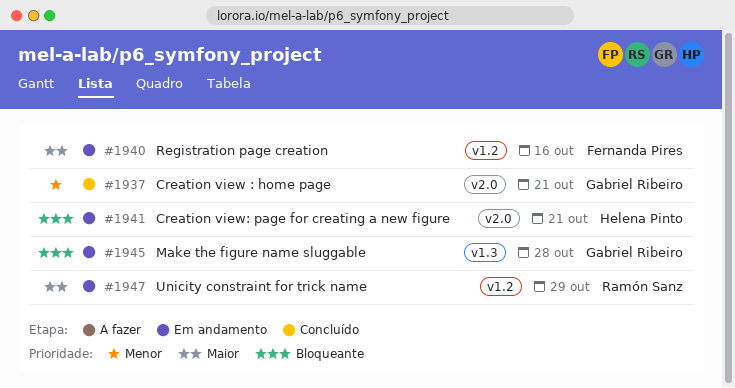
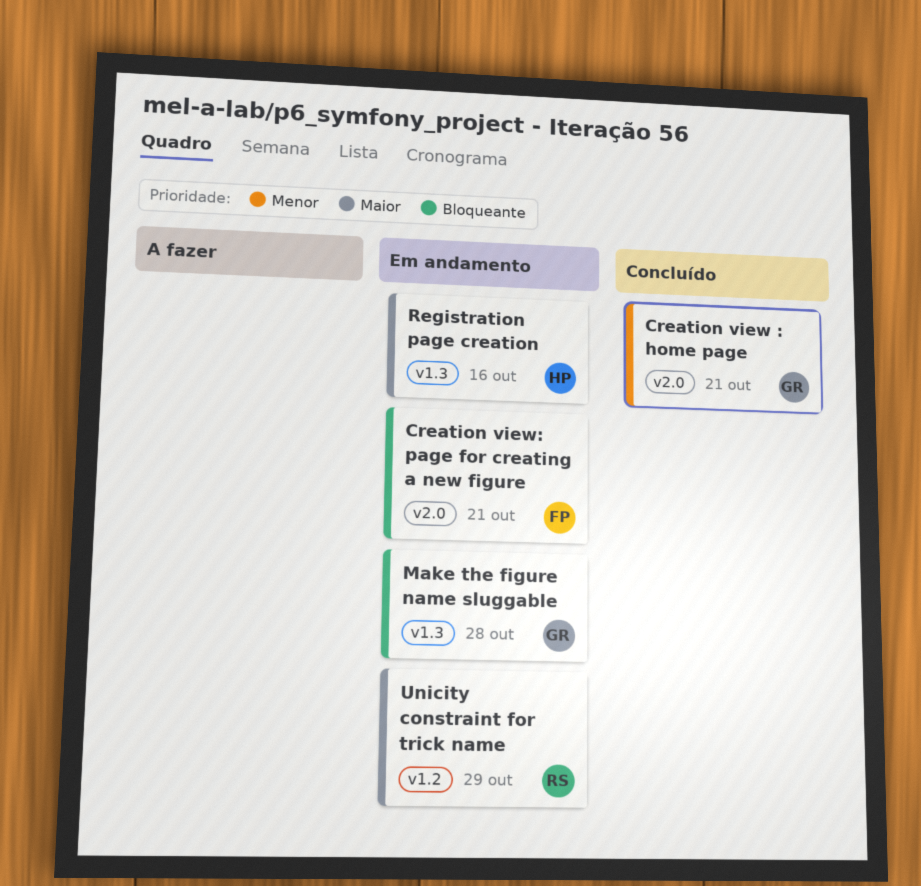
Creation view: page for creating a new figure, owner: Helena Pinto -> Fernanda Pires
Registration page creation, owner: Fernanda Pires -> Helena Pinto
Registration page creation, label: v1.2 -> v1.3

